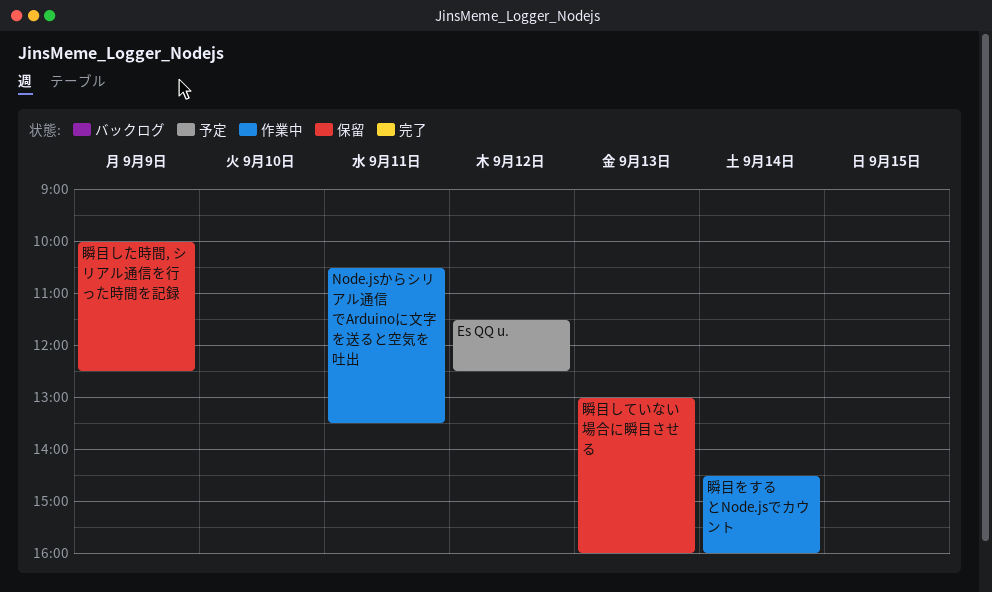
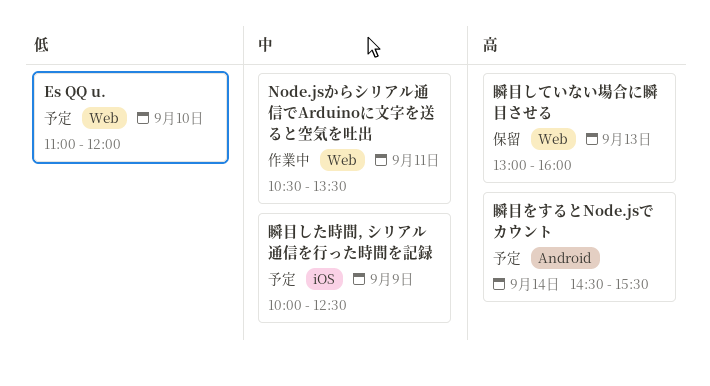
Es QQ u., day: Sep 12 -> Sep 10
Es QQ u., begins: 11:30 -> 11:00
Es QQ u., ends: 12:30 -> 12:00
瞬目した時間, シリアル通信を行った時間を記録, status: 保留 -> 予定
瞬目をするとNode.jsでカウント, status: 作業中 -> 予定
瞬目をするとNode.jsでカウント, ends: 16:00 -> 15:30

